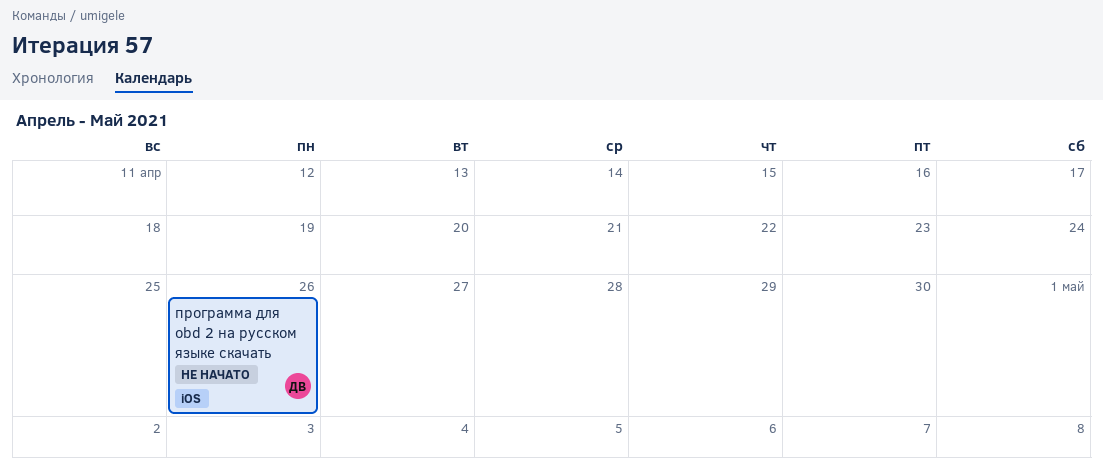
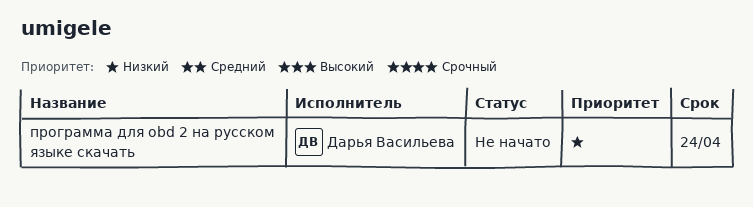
программа для obd 2 на русском языке скачать, due: Apr 26 -> Apr 24

